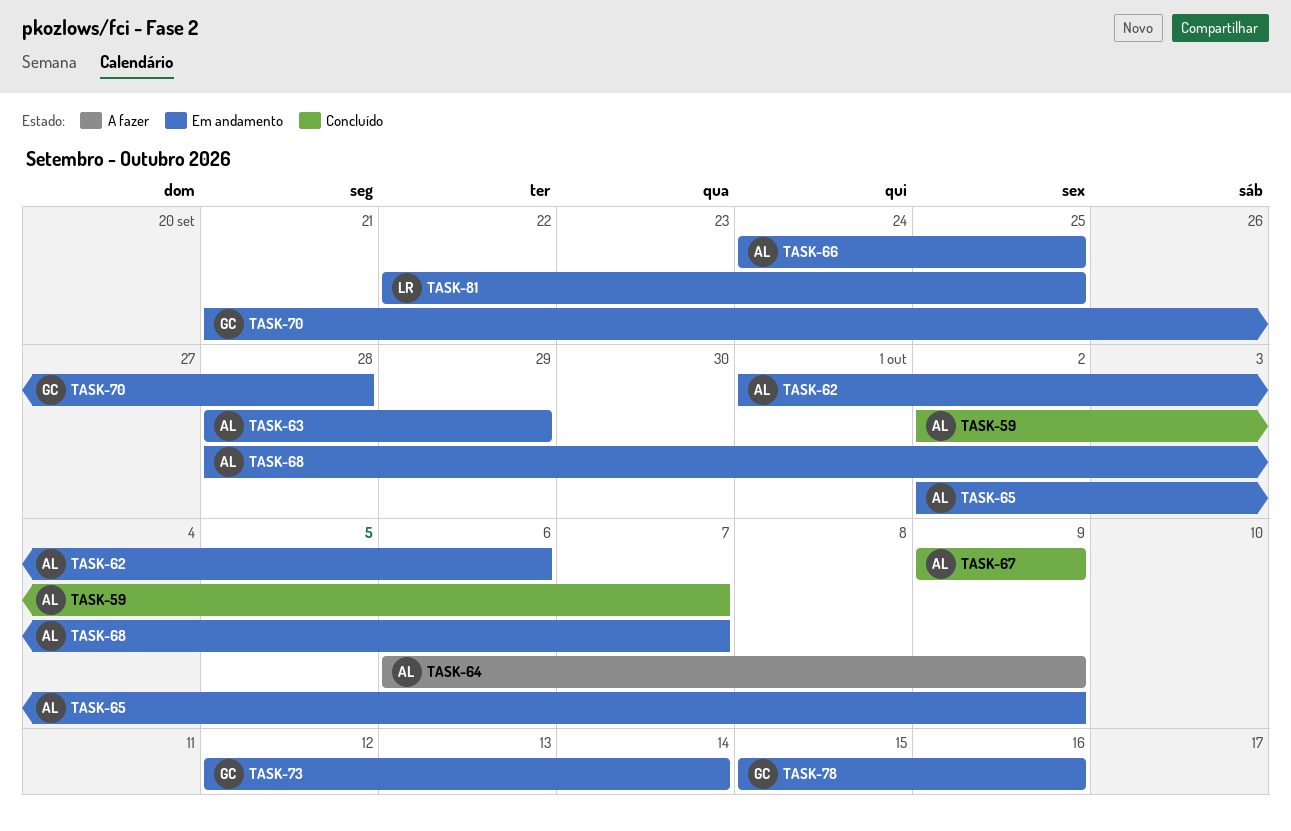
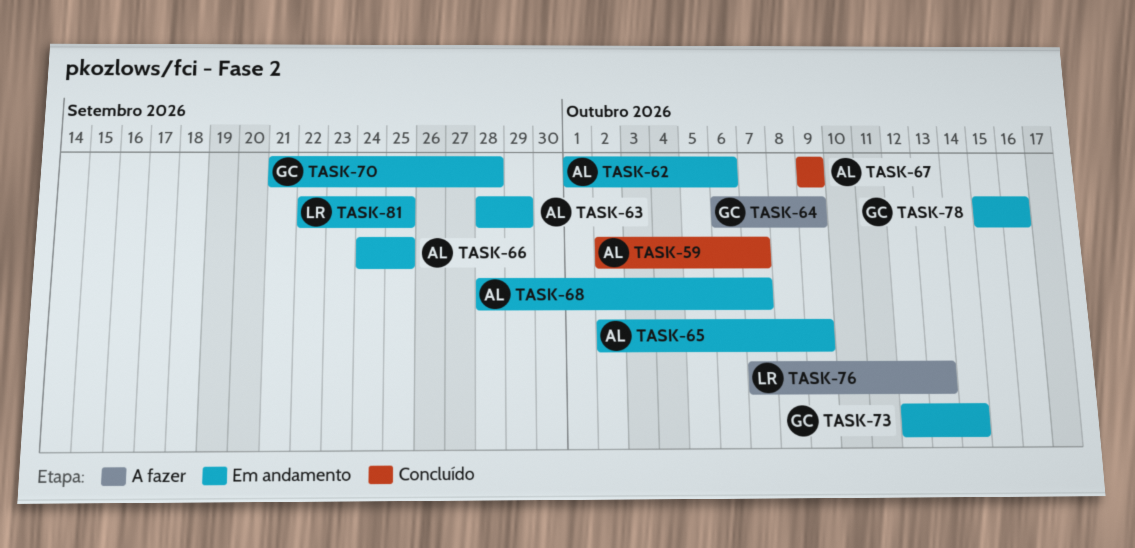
TASK-64, owner: AL -> GC
TASK-76: none -> present

